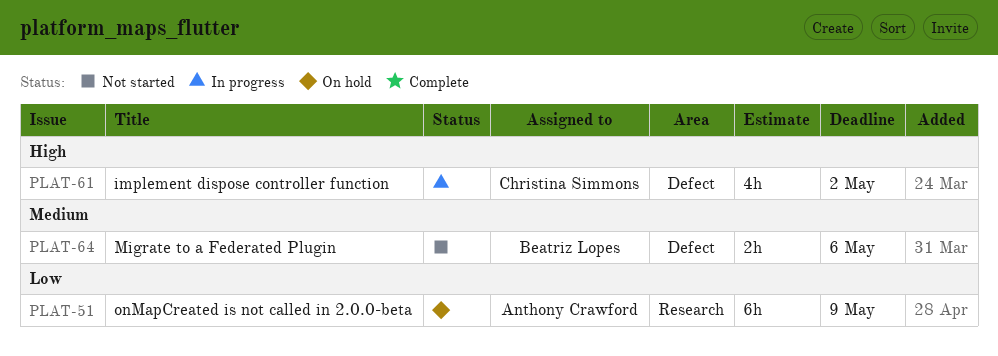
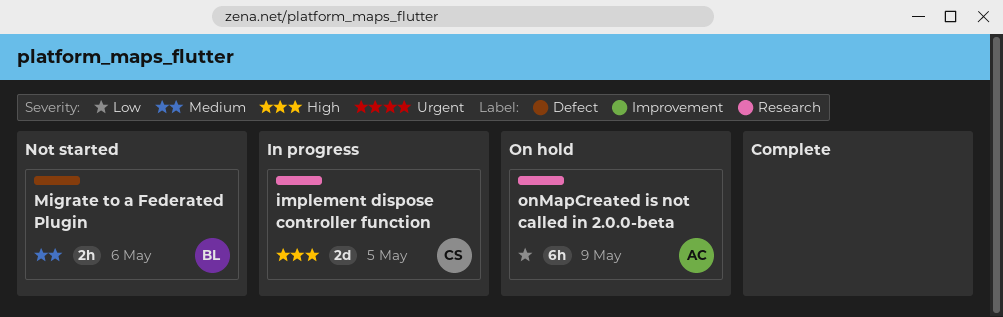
implement dispose controller function, label: Defect -> Research
implement dispose controller function, estimate: 4h -> 2d
implement dispose controller function, due: May 2 -> May 5

